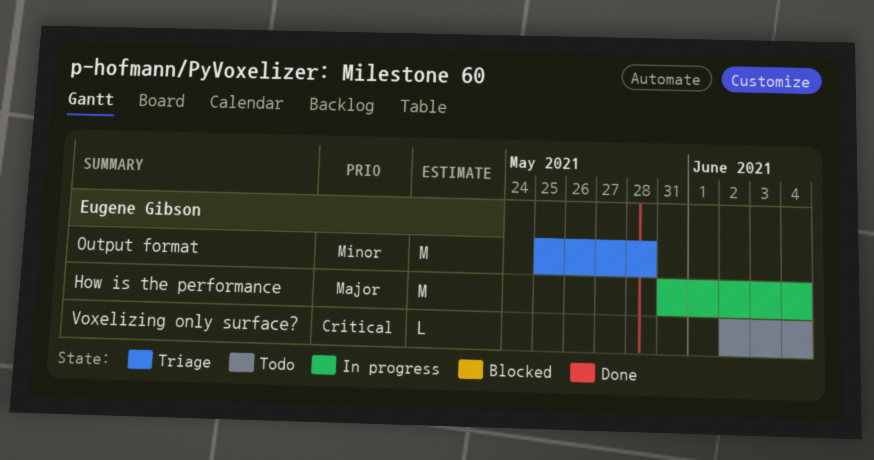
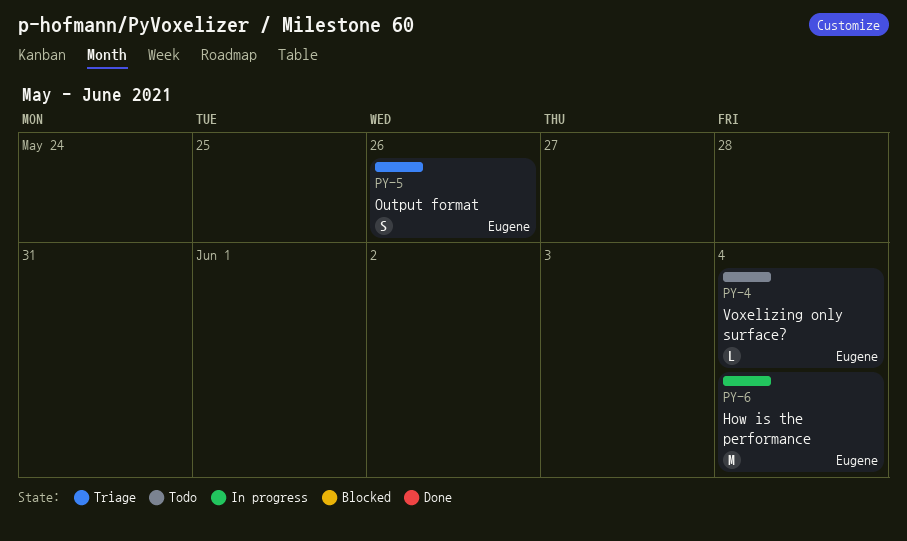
Output format, estimate: M -> S
Output format, due: May 28 -> May 26

